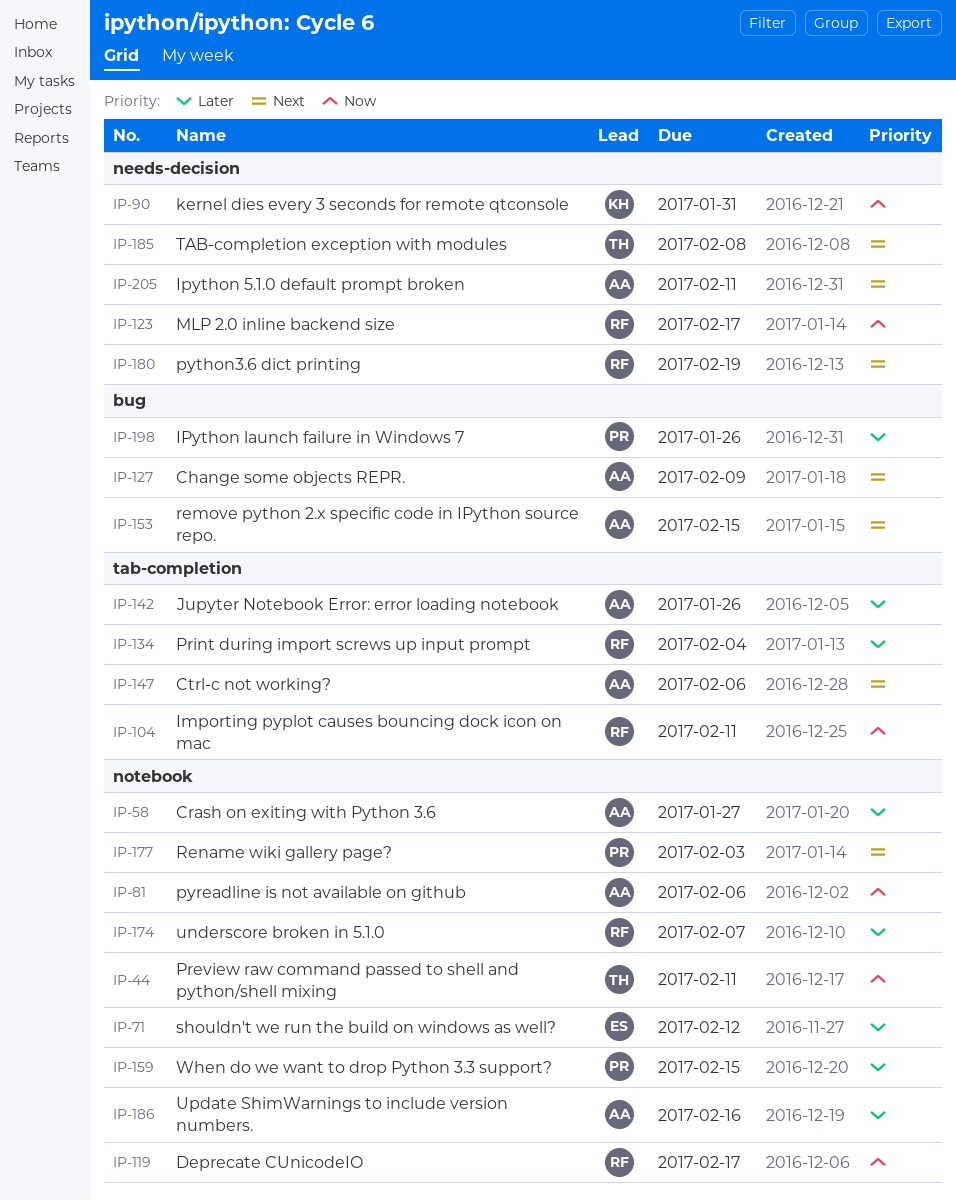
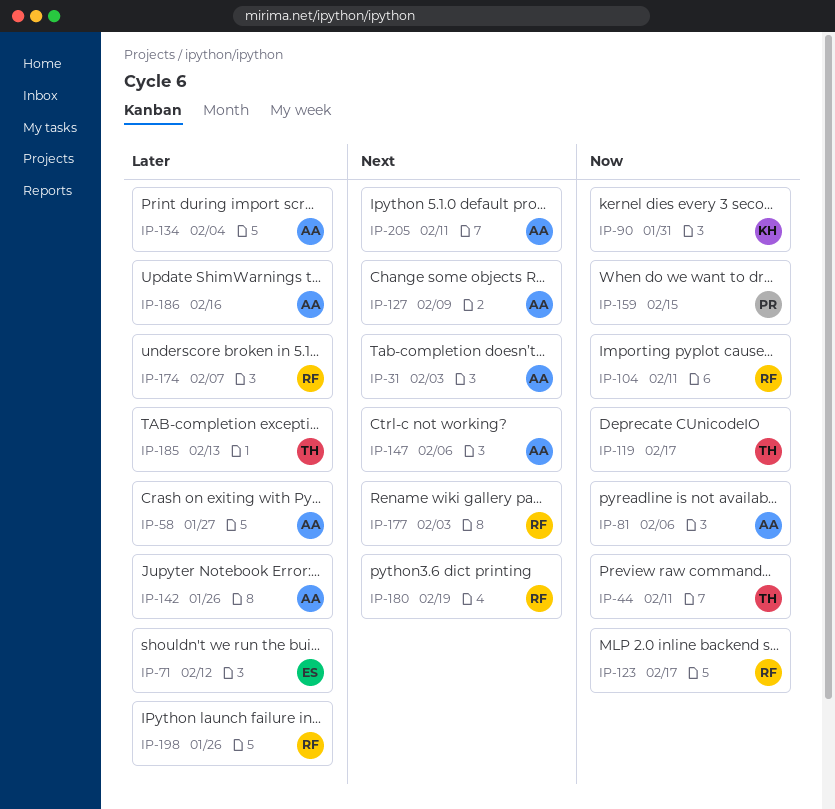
IP-31: none -> present
IP-119, owner: RF -> TH
IP-134, owner: RF -> AA
IP-153: present -> none
IP-159, priority: Later -> Now
IP-177, owner: PR -> RF
IP-185, priority: Next -> Later
IP-185, due: Feb 8 -> Feb 13
IP-198, owner: PR -> RF

